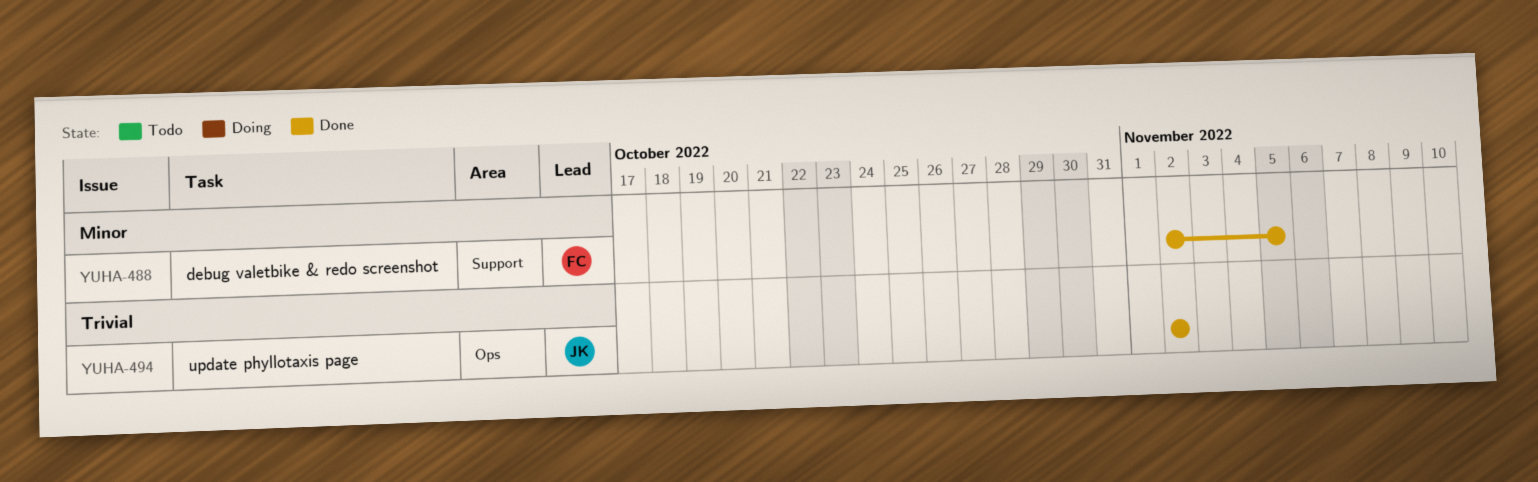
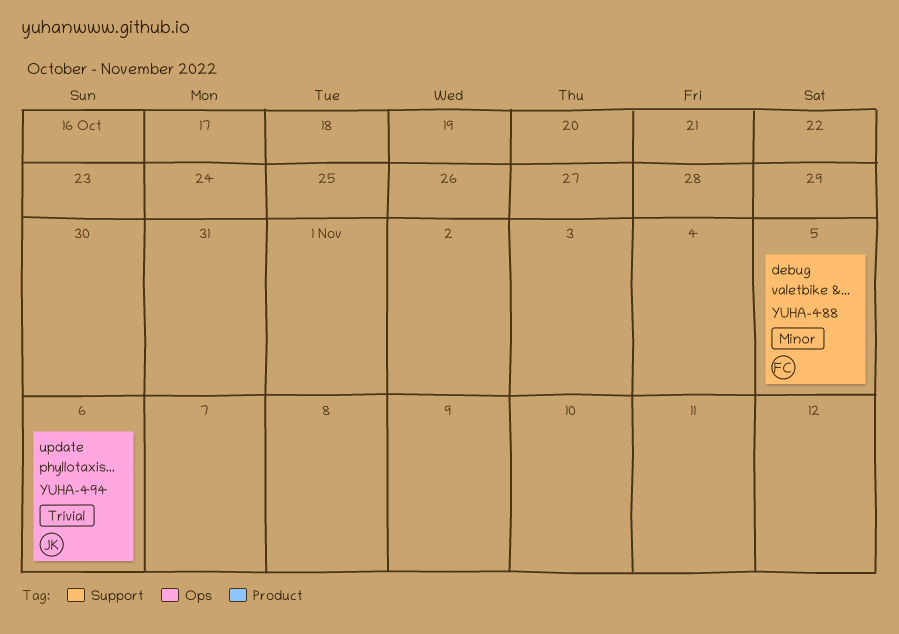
YUHA-494, due: Nov 2 -> Nov 6

